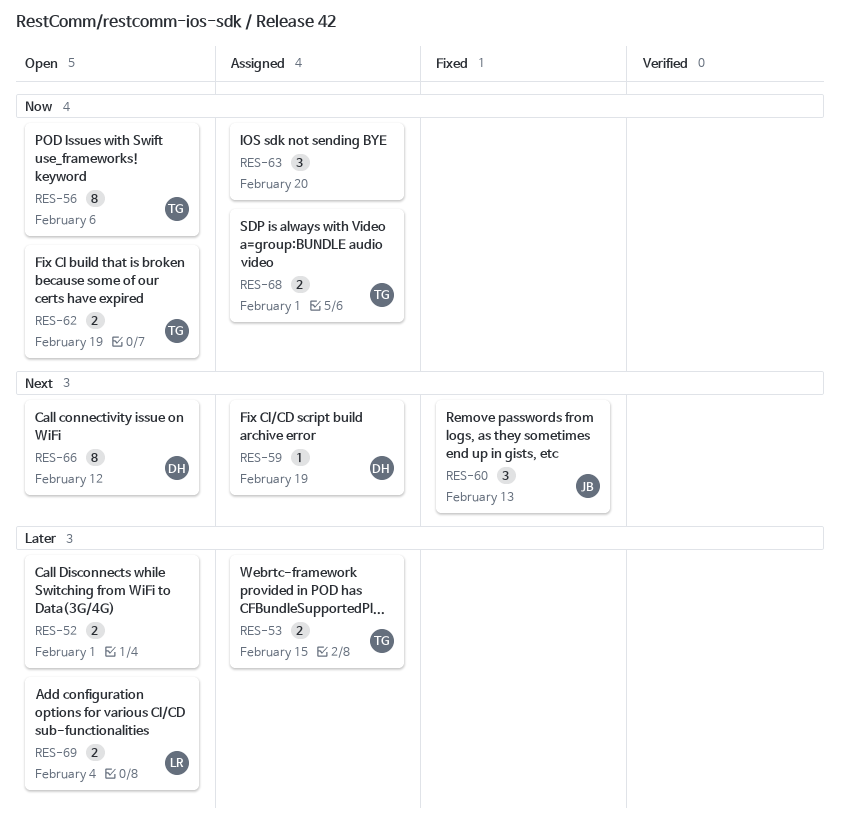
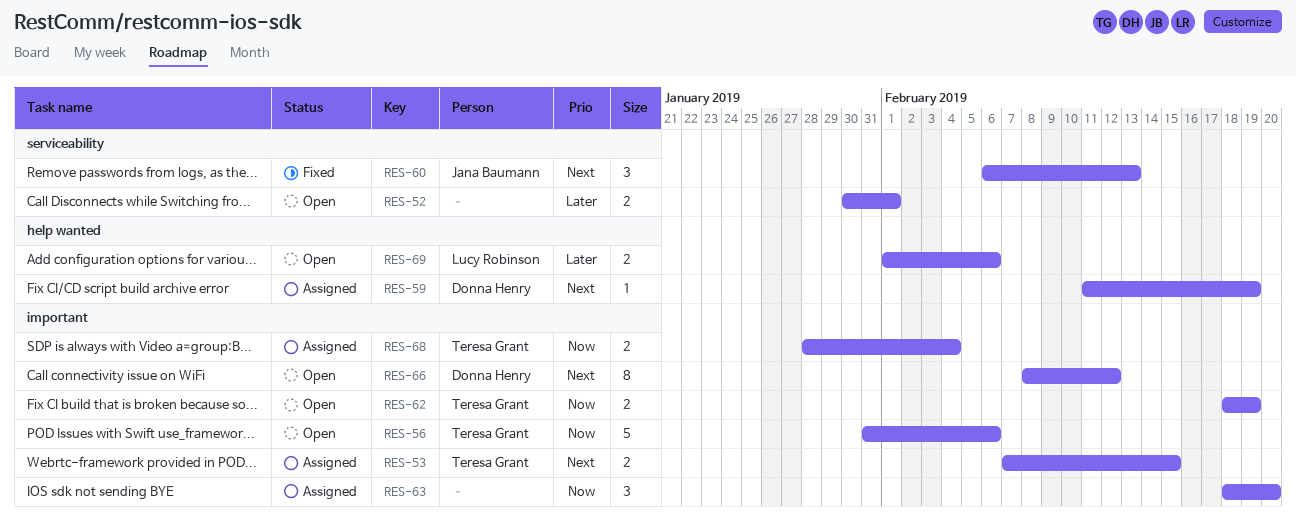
RES-53, priority: Later -> Next
RES-56, estimate: 8 -> 5
RES-68, due: Feb 1 -> Feb 4
RES-69, due: Feb 4 -> Feb 6

